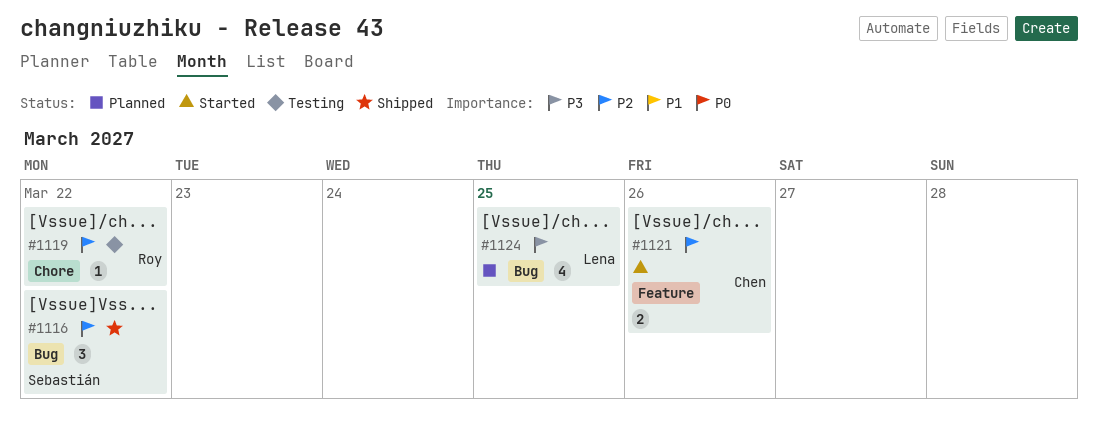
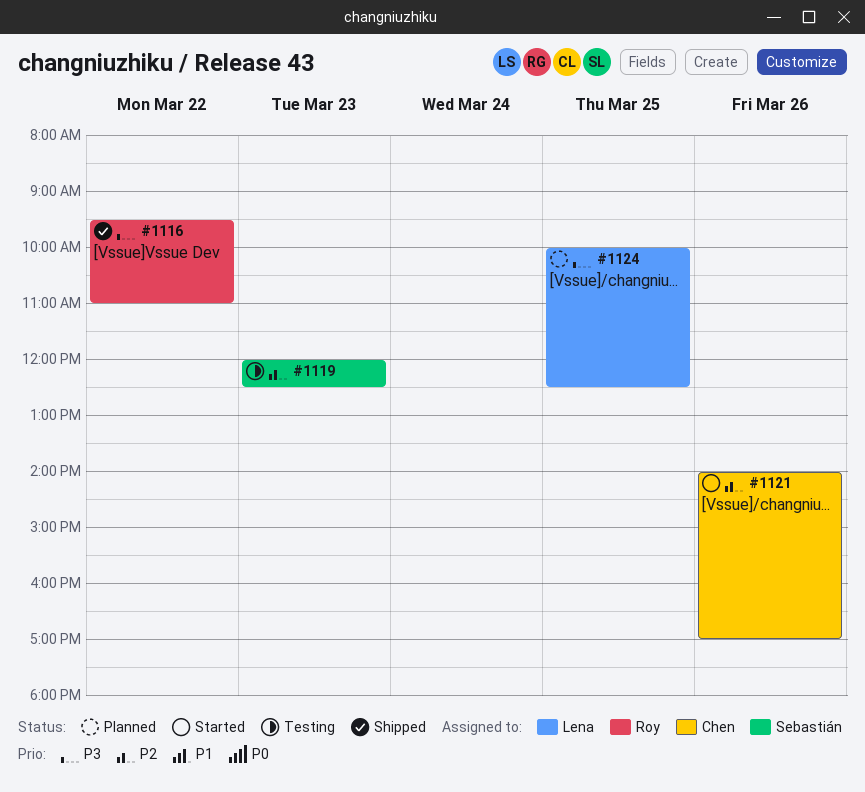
#1116, owner: Sebastián -> Roy
#1116, priority: P2 -> P3
#1119, owner: Roy -> Sebastián
#1119, day: Mar 22 -> Mar 23

